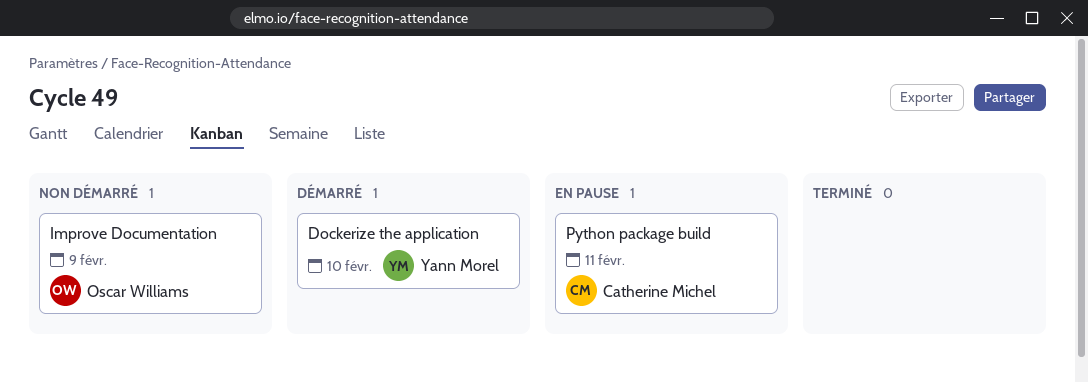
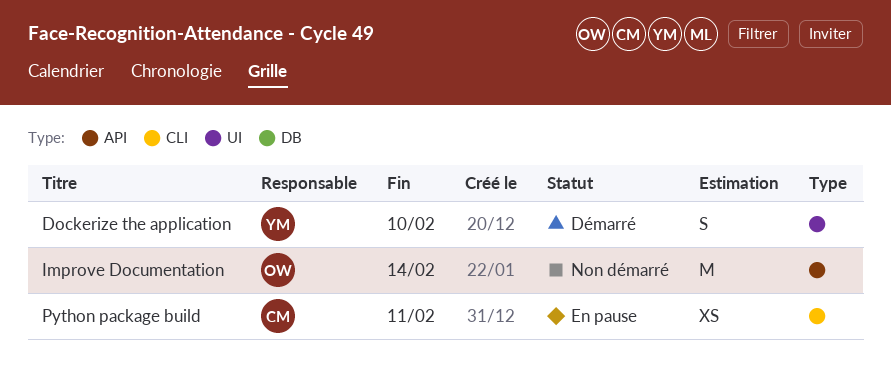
Improve Documentation, due: Feb 9 -> Feb 14

